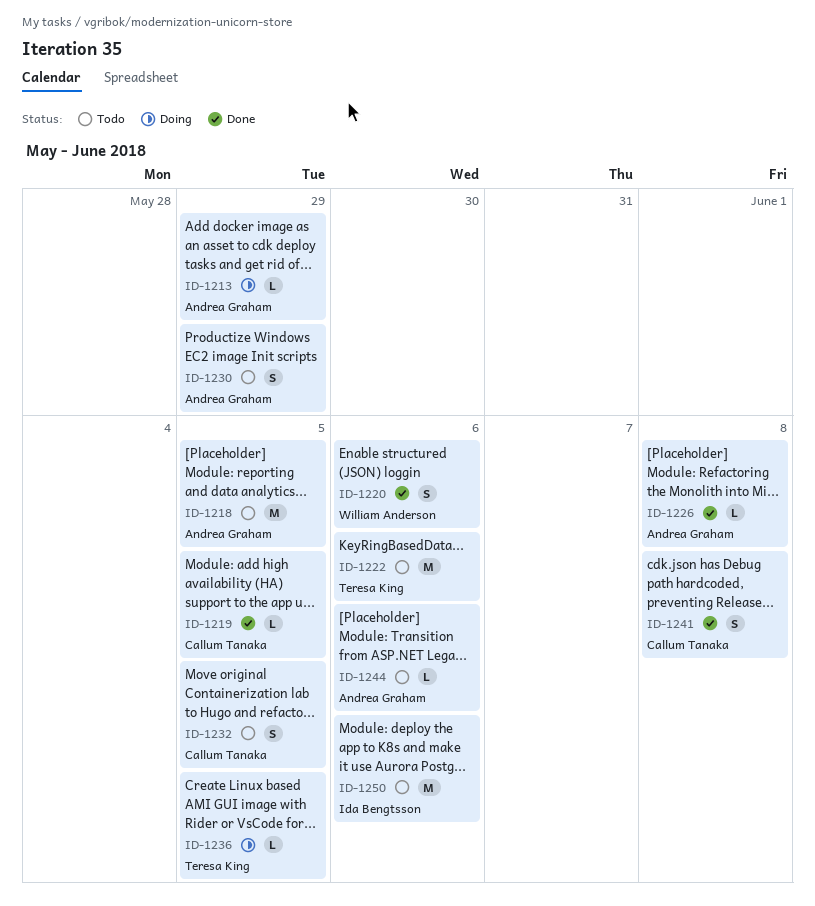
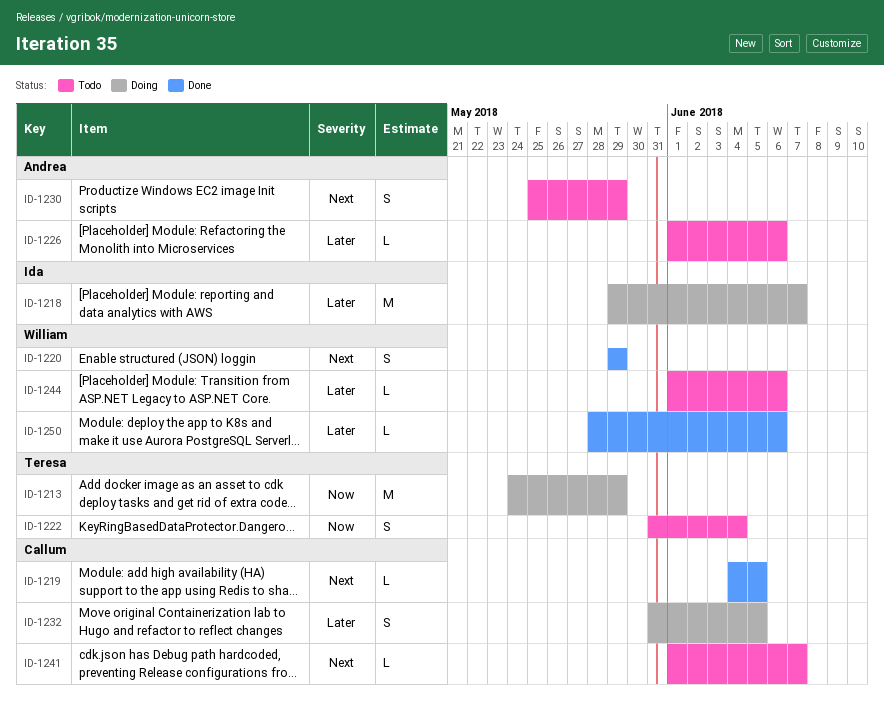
ID-1213, owner: Andrea Graham -> Teresa King
ID-1213, estimate: L -> M
ID-1218, status: Todo -> Doing
ID-1218, owner: Andrea Graham -> Ida Bengtsson
ID-1218, due: Jun 5 -> Jun 7
ID-1220, due: Jun 6 -> May 29
ID-1222, estimate: M -> S
ID-1222, due: Jun 6 -> Jun 4
ID-1226, status: Done -> Todo
ID-1226, due: Jun 8 -> Jun 6
ID-1232, status: Todo -> Doing
ID-1236: present -> none
ID-1241, status: Done -> Todo
ID-1241, estimate: S -> L
ID-1241, due: Jun 8 -> Jun 7
ID-1244, owner: Andrea Graham -> William Anderson
ID-1250, status: Todo -> Done
ID-1250, owner: Ida Bengtsson -> William Anderson
ID-1250, estimate: M -> L

